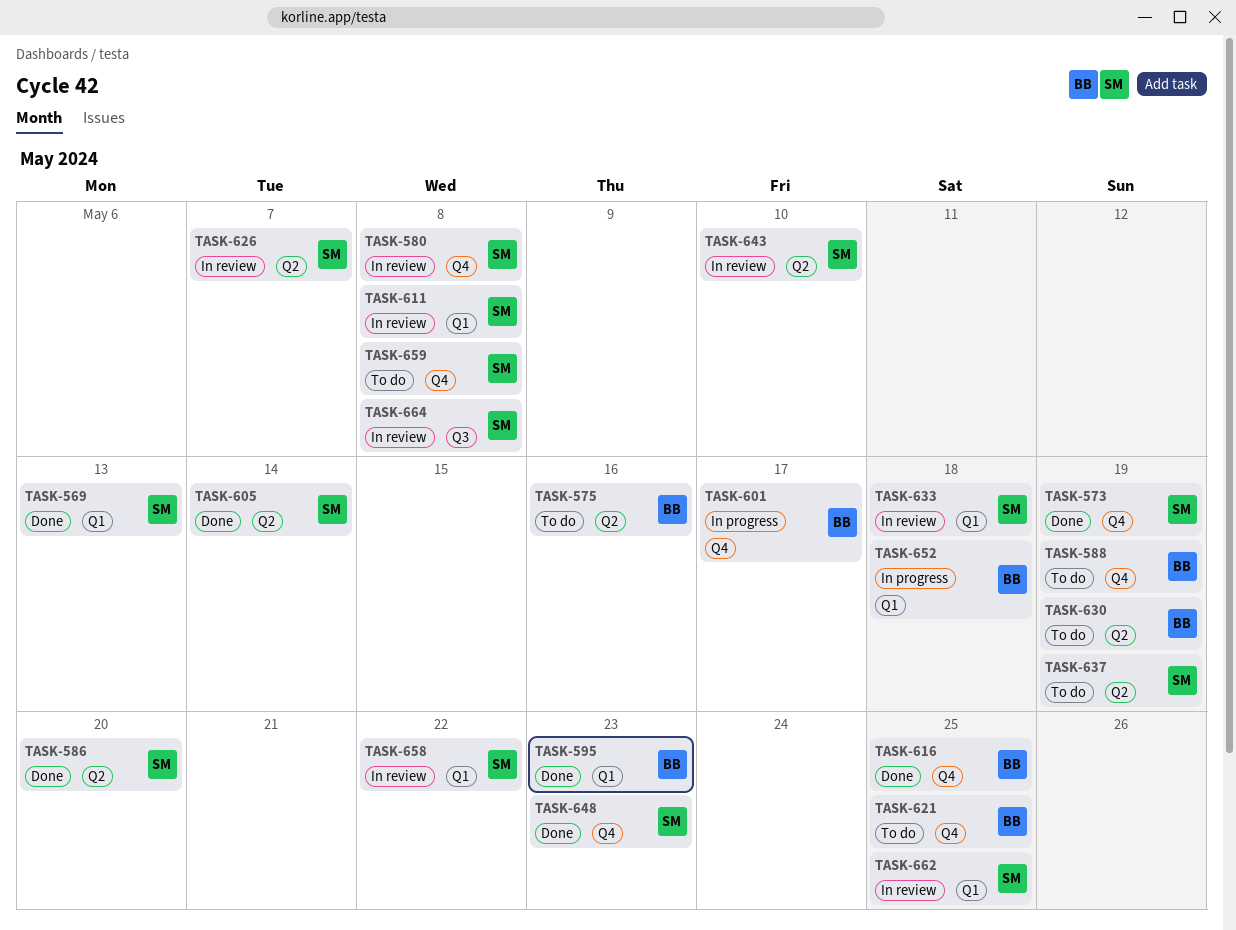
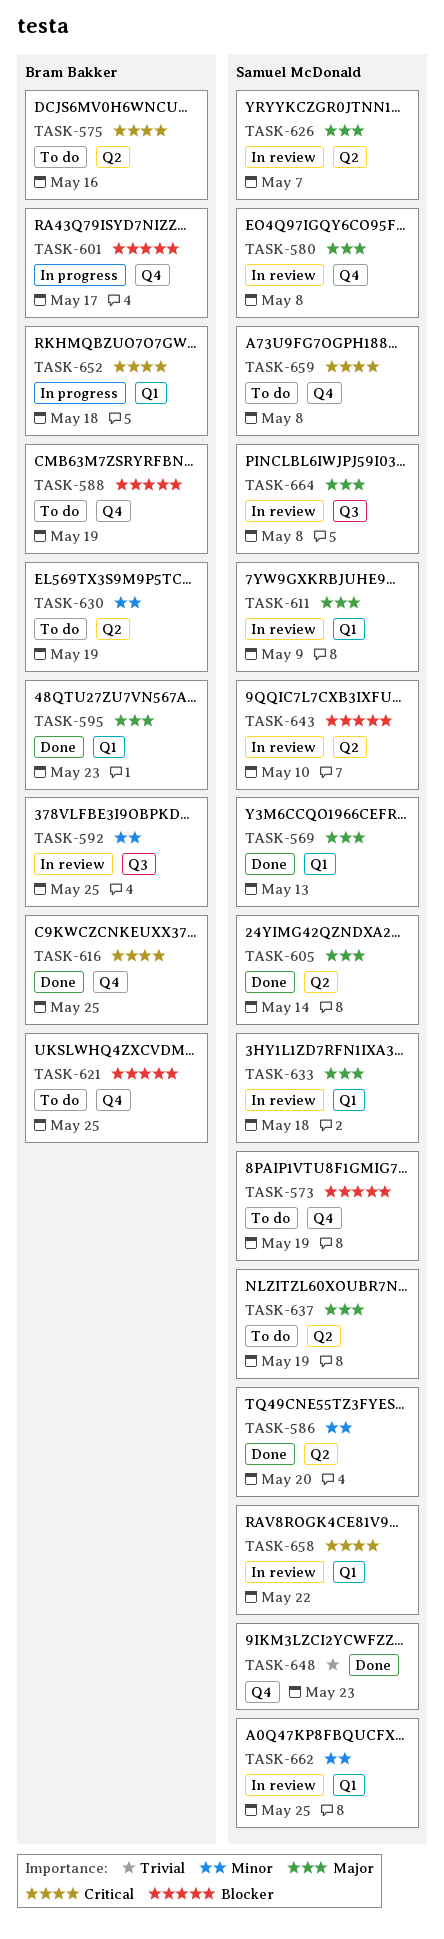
TASK-573, status: Done -> To do
TASK-592: none -> present
TASK-611, due: May 8 -> May 9

